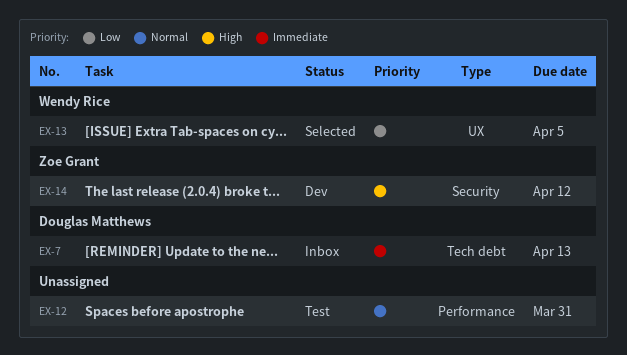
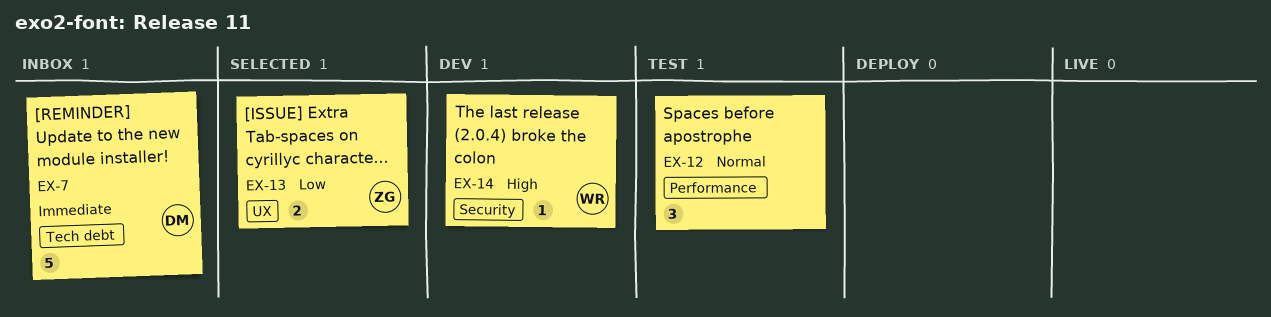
EX-13, owner: Wendy Rice -> Zoe Grant
EX-14, owner: Zoe Grant -> Wendy Rice

